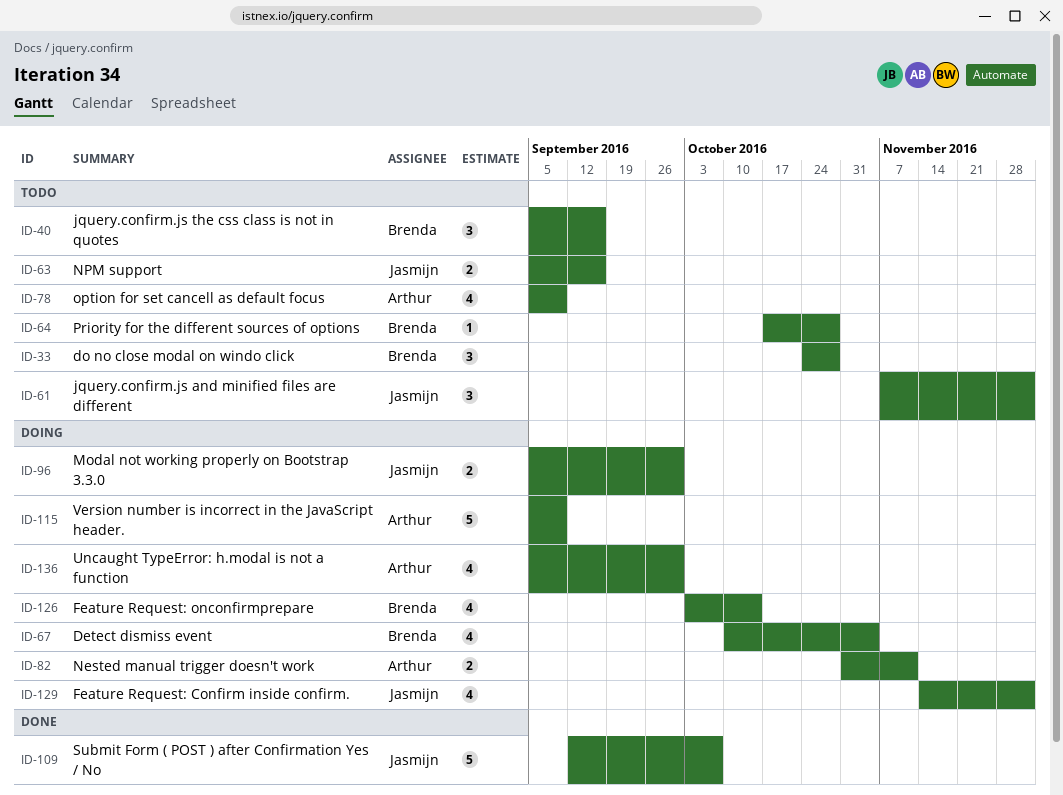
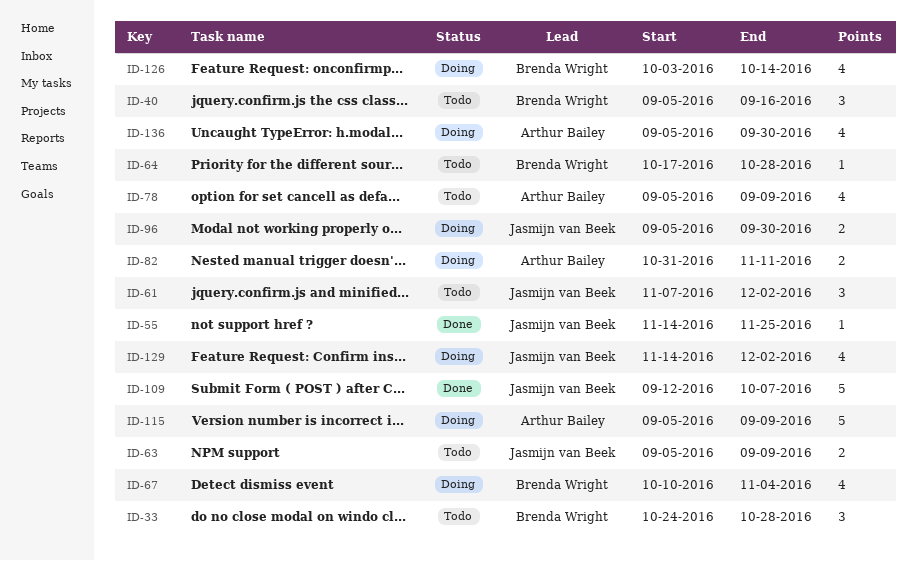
ID-55: none -> present
ID-63, due: Sep 16 -> Sep 9

